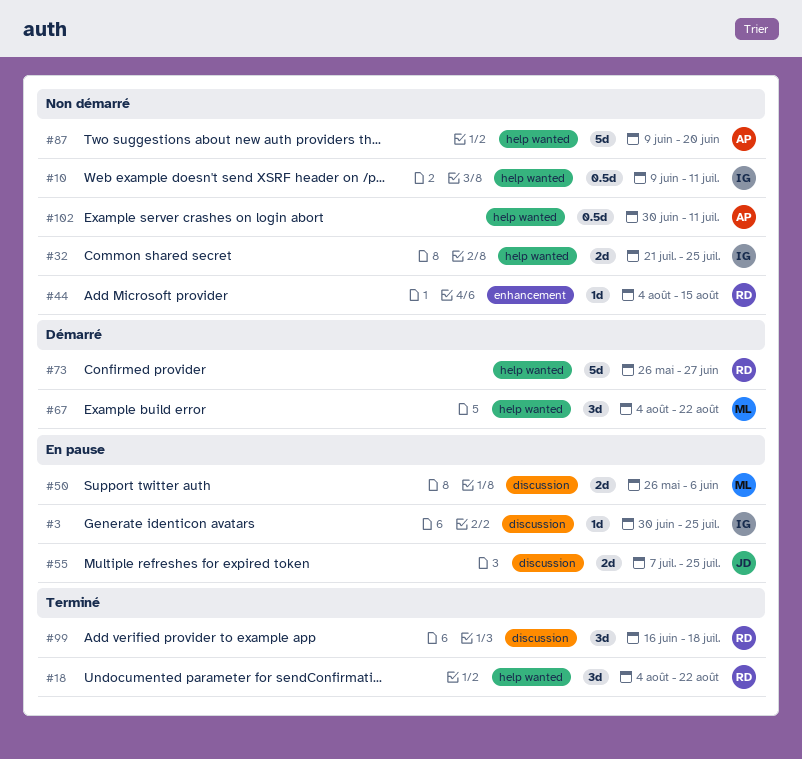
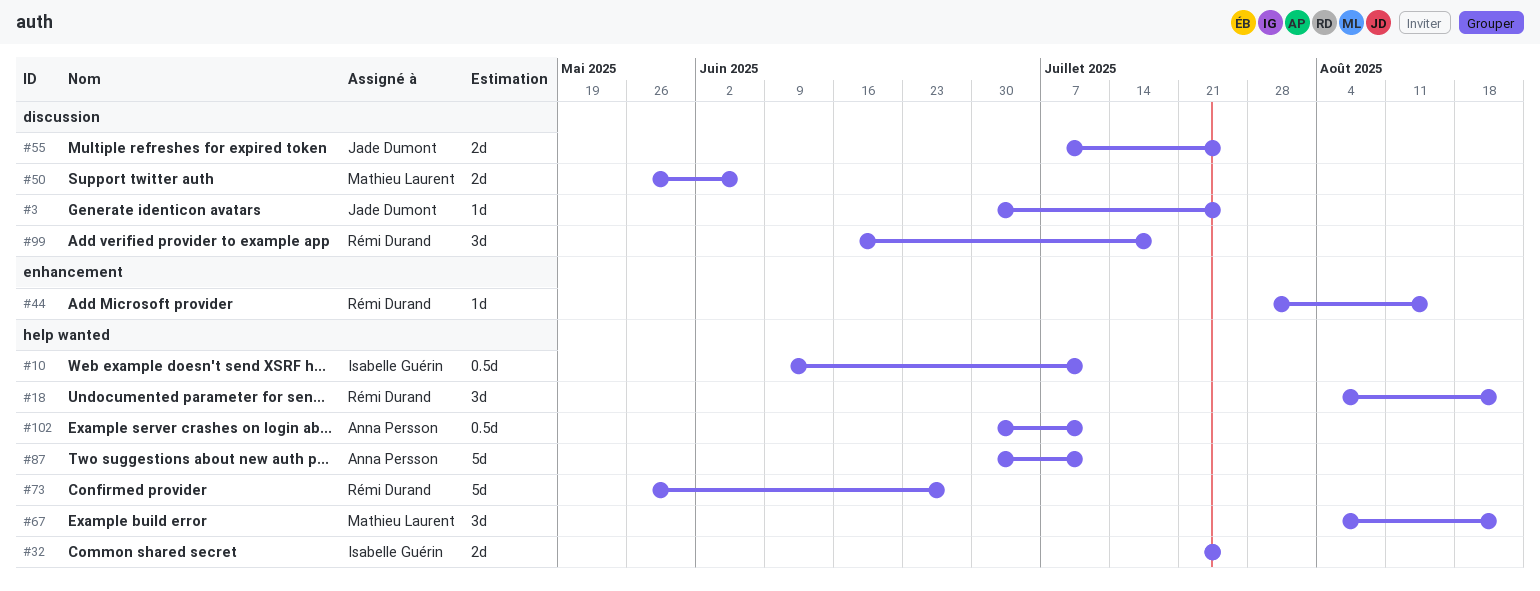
#3, owner: Isabelle Guérin -> Jade Dumont
#44, start: Aug 4 -> Jul 28
#87, start: Jun 9 -> Jun 30
#87, due: Jun 20 -> Jul 11

